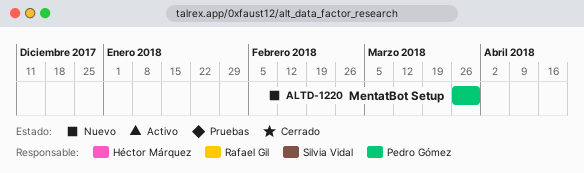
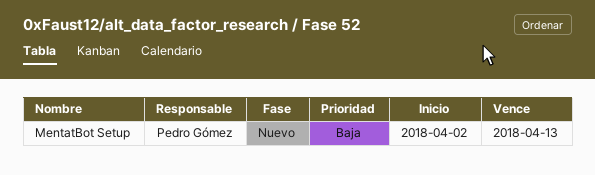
MentatBot Setup, start: Mar 26 -> Apr 2
MentatBot Setup, due: Mar 30 -> Apr 13

